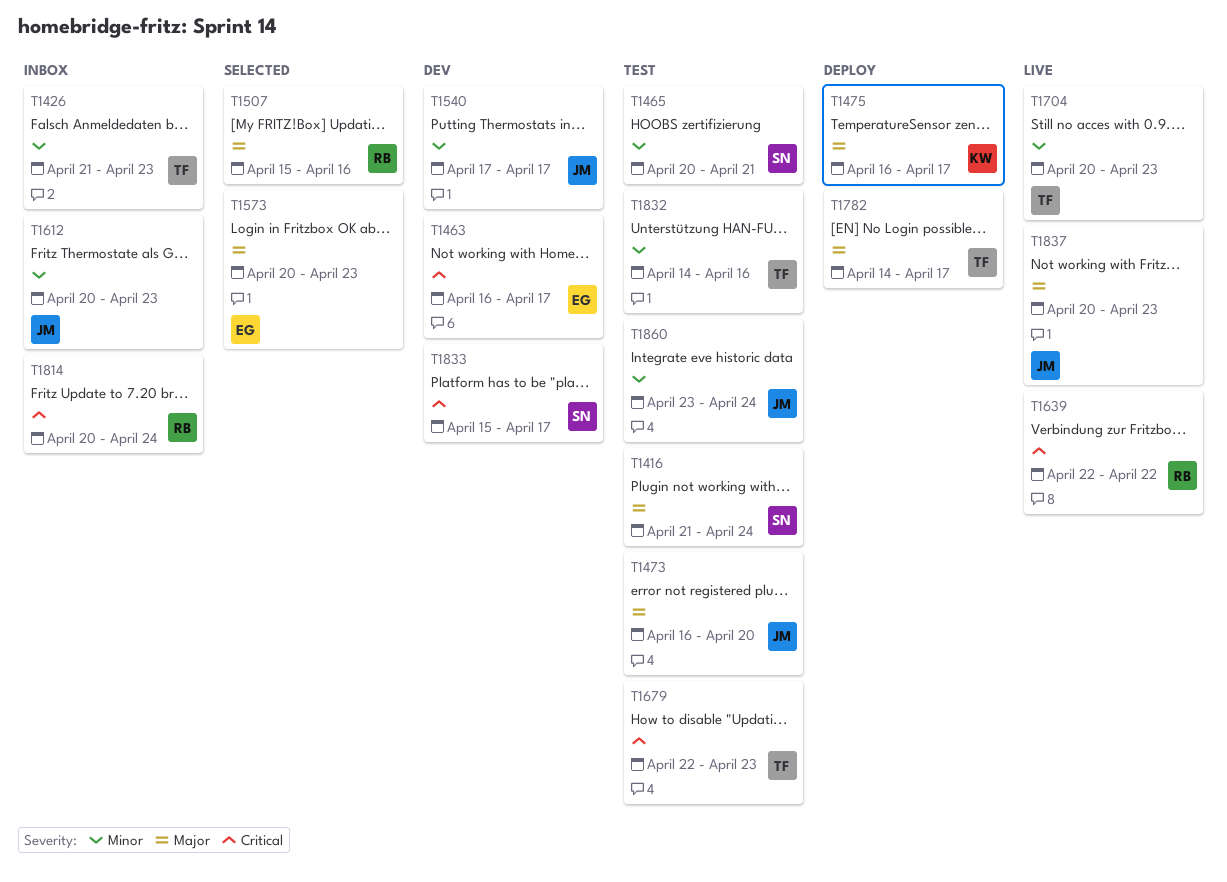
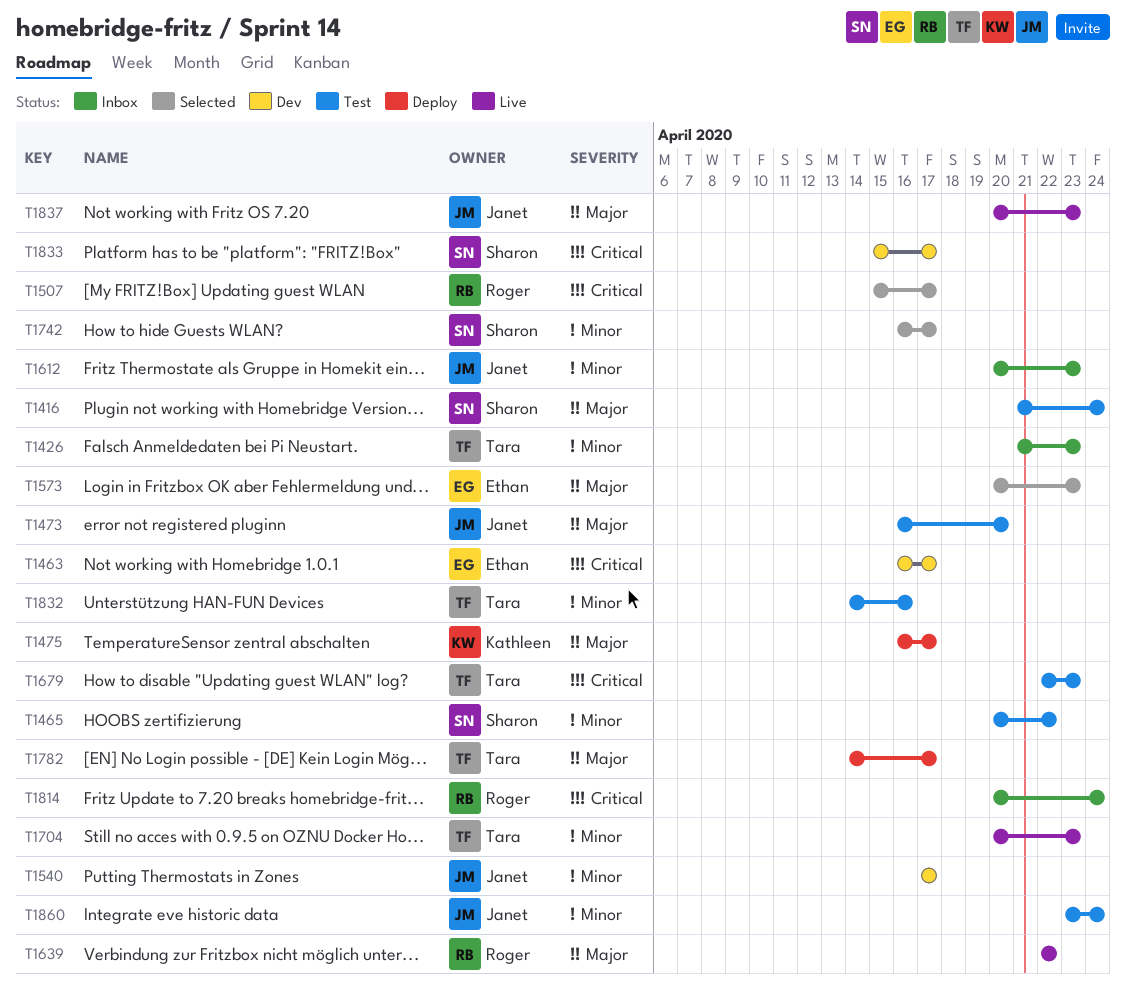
T1465, due: Apr 21 -> Apr 22
T1507, priority: Major -> Critical
T1507, due: Apr 16 -> Apr 17
T1639, priority: Critical -> Major
T1742: none -> present

